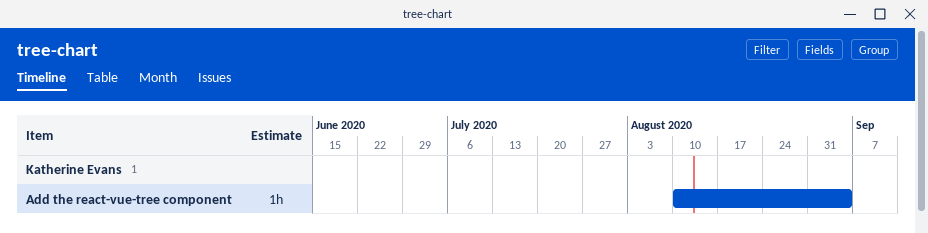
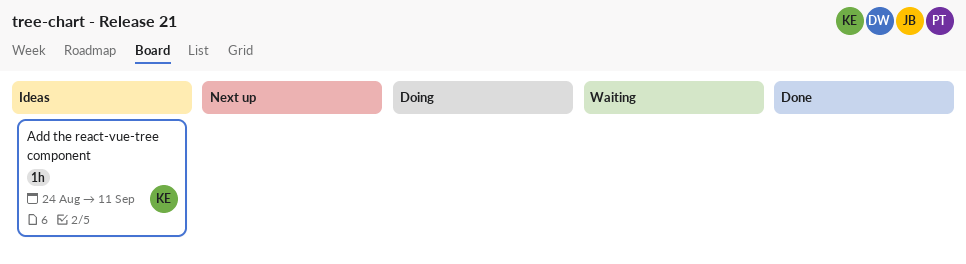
Add the react-vue-tree component, start: Aug 10 -> Aug 24
Add the react-vue-tree component, due: Sep 4 -> Sep 11

